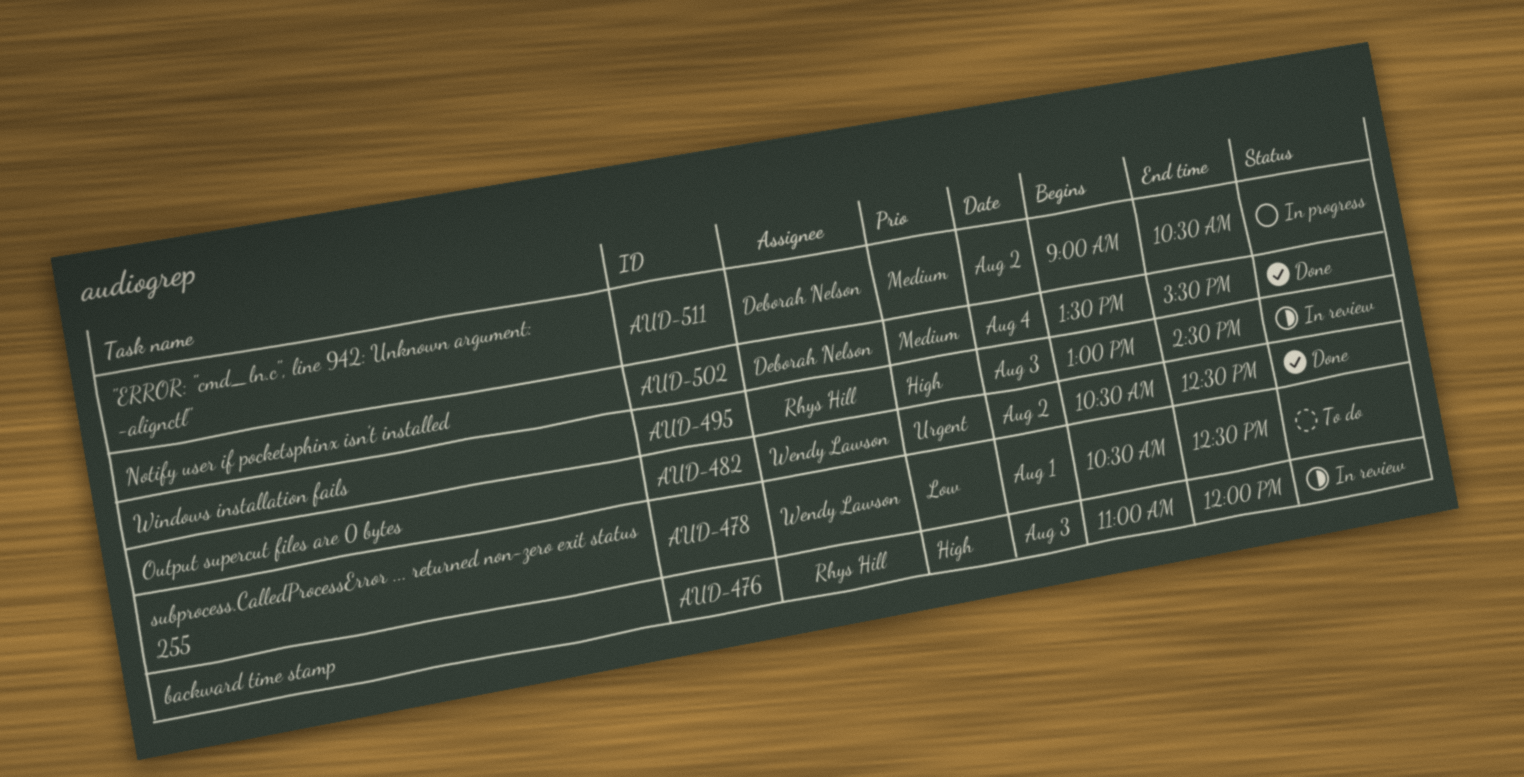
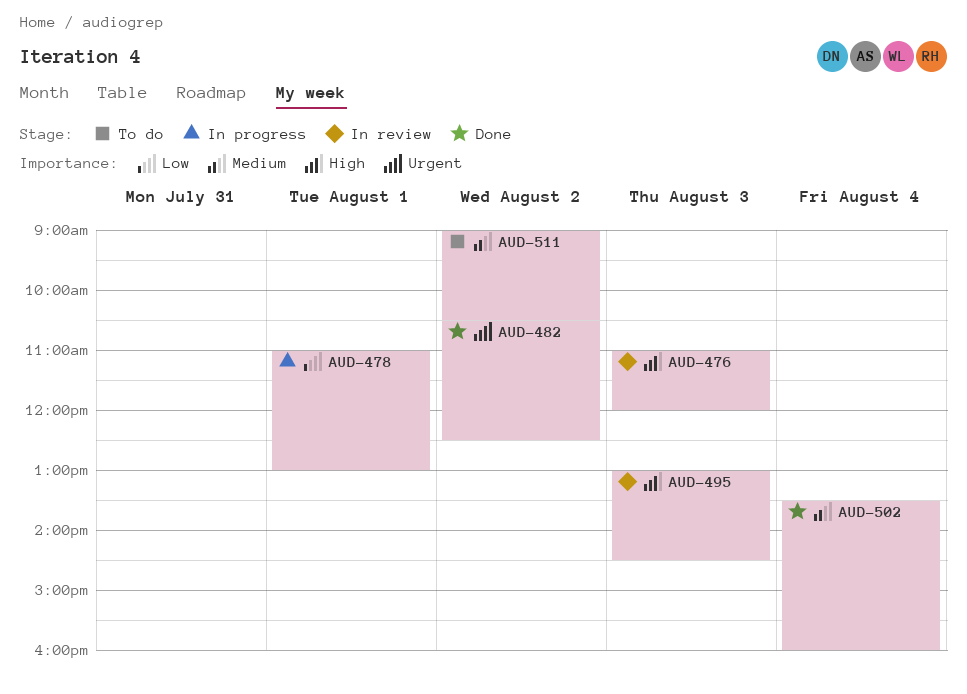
AUD-478, status: To do -> In progress
AUD-478, begins: 10:30 -> 11:00
AUD-478, ends: 12:30 -> 13:00
AUD-502, ends: 15:30 -> 16:00
AUD-511, status: In progress -> To do

